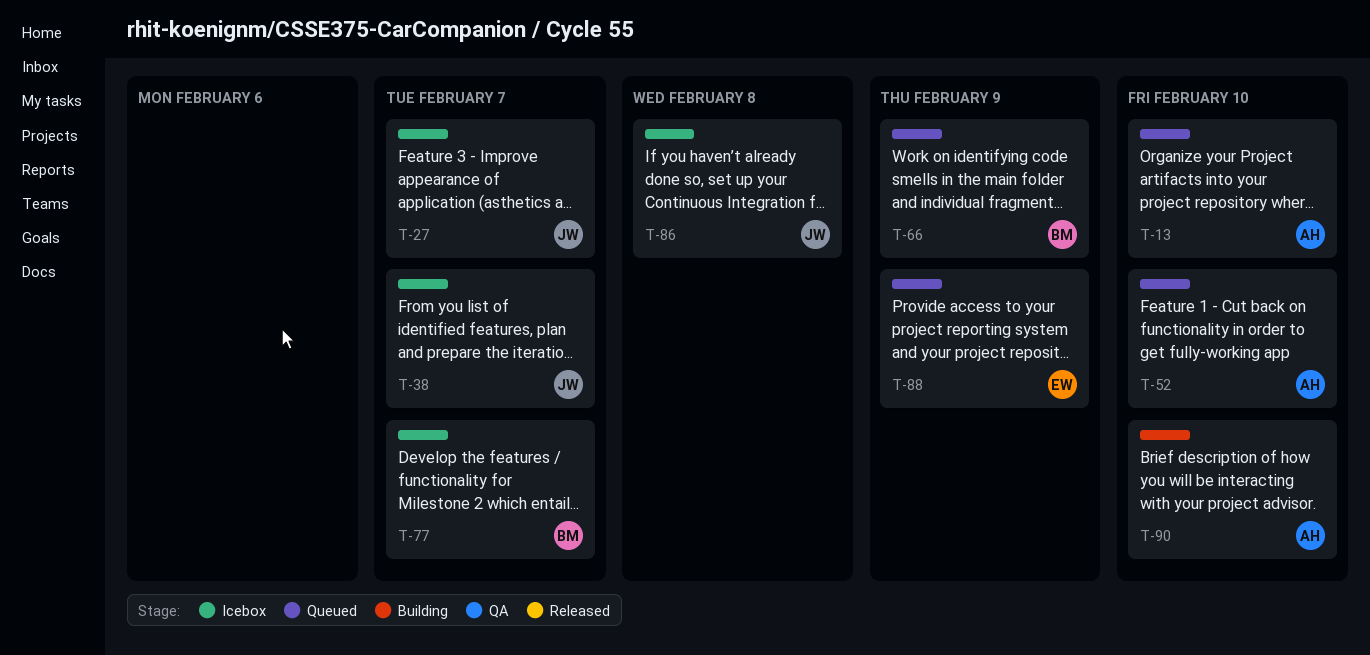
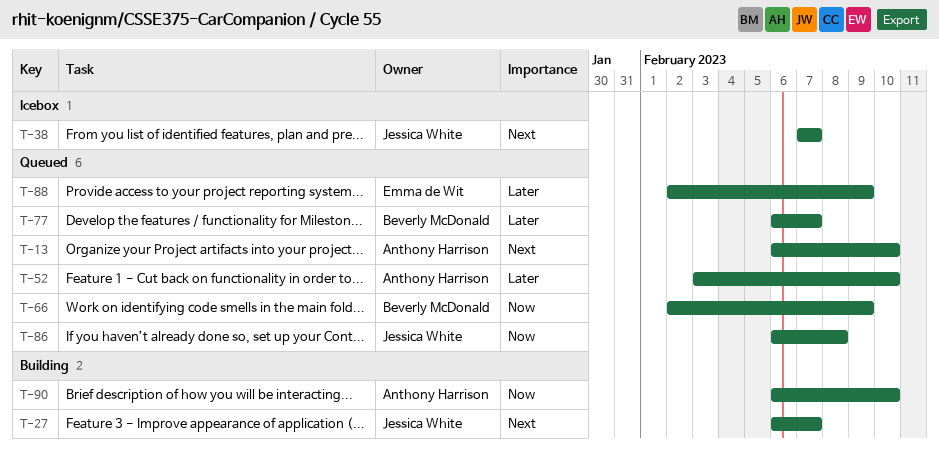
T-27, status: Icebox -> Building
T-77, status: Icebox -> Queued
T-86, status: Icebox -> Queued

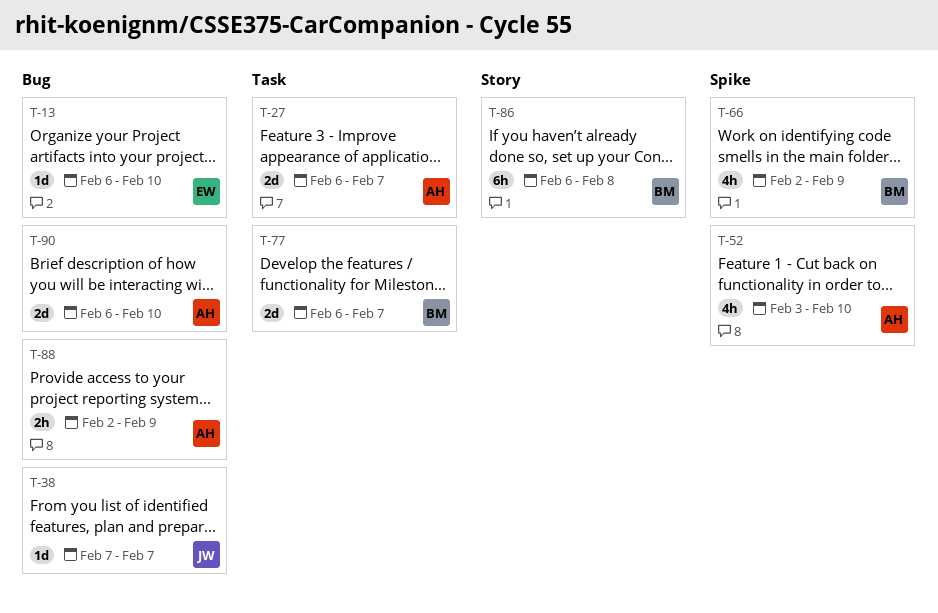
T-13, owner: Anthony Harrison -> Emma de Wit
T-27, owner: Jessica White -> Anthony Harrison
T-86, owner: Jessica White -> Beverly McDonald
T-88, owner: Emma de Wit -> Anthony Harrison

